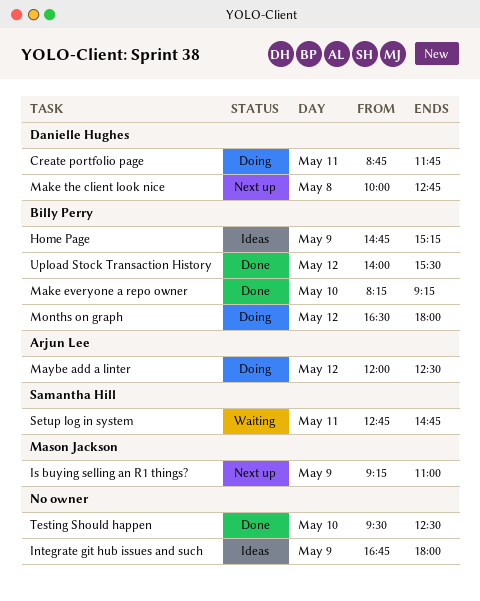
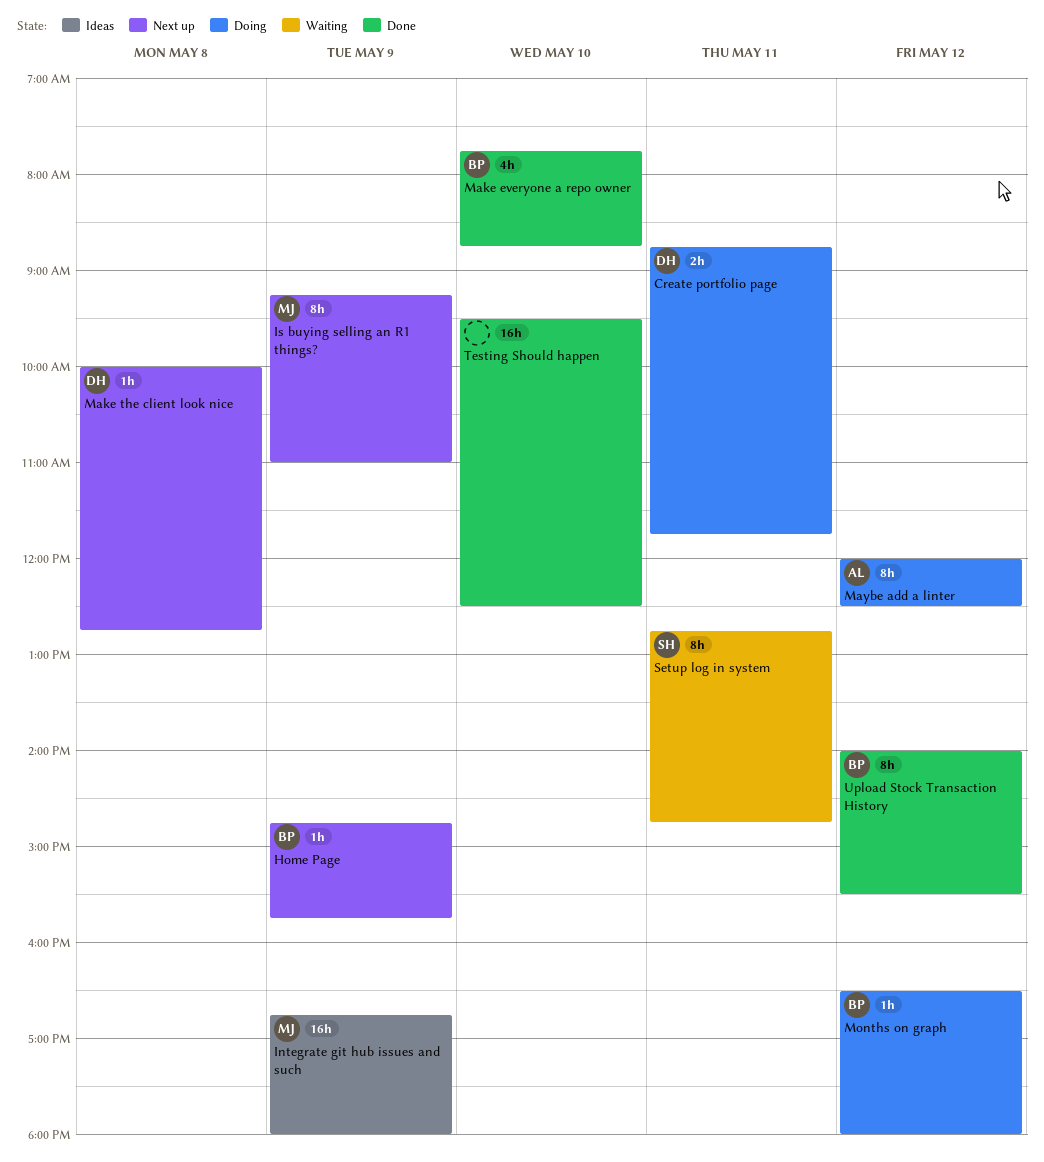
Home Page, status: Ideas -> Next up
Home Page, ends: 15:15 -> 15:45
Integrate git hub issues and such, owner: none -> Mason Jackson
Make everyone a repo owner, begins: 08:15 -> 07:45
Make everyone a repo owner, ends: 09:15 -> 08:45

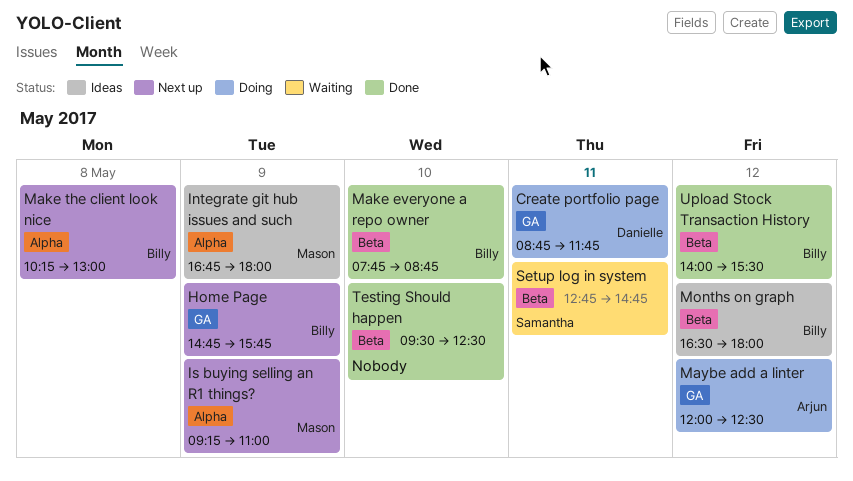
Make the client look nice, owner: Danielle -> Billy
Make the client look nice, begins: 10:00 -> 10:15
Make the client look nice, ends: 12:45 -> 13:00
Months on graph, status: Doing -> Ideas

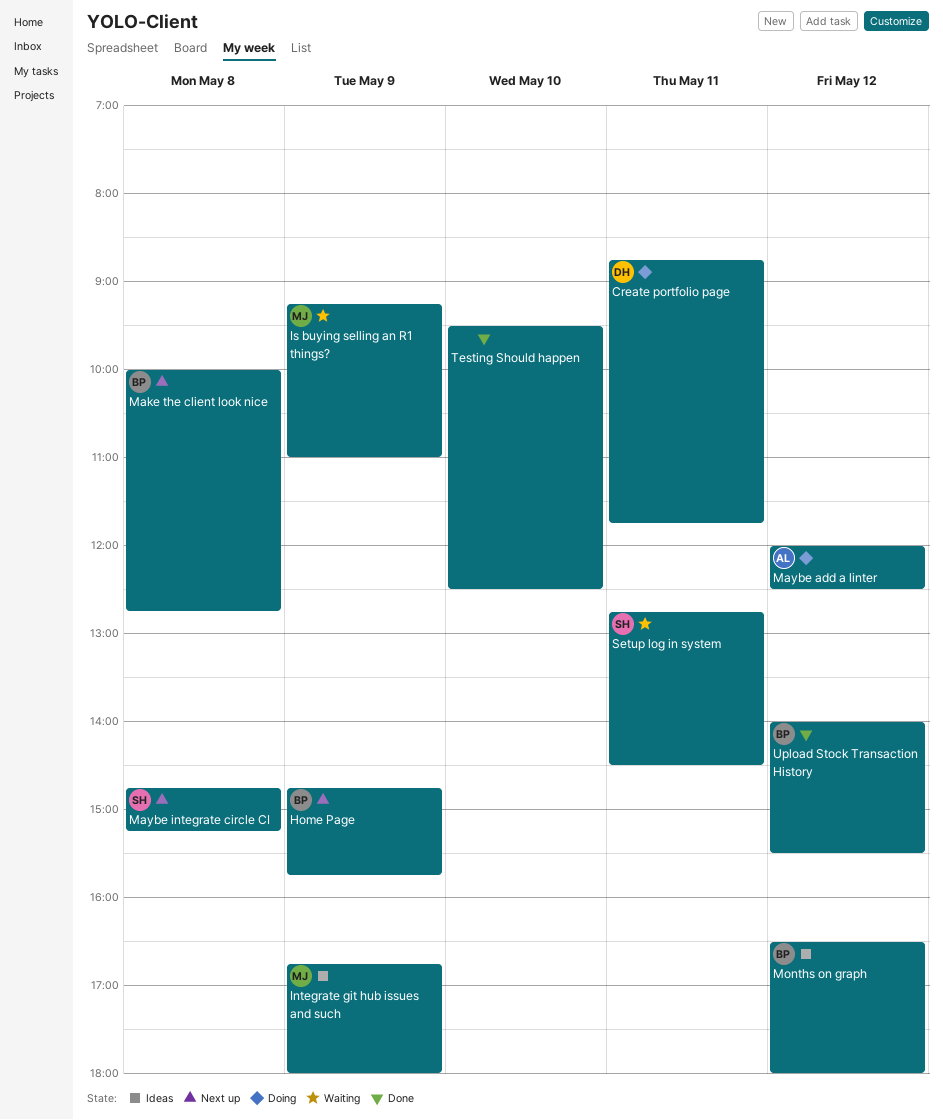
Is buying selling an R1 things?, status: Next up -> Waiting
Make everyone a repo owner: present -> none
Make the client look nice, begins: 10:15 -> 10:00
Make the client look nice, ends: 13:00 -> 12:45
Maybe integrate circle CI: none -> present
Setup log in system, ends: 14:45 -> 14:30

